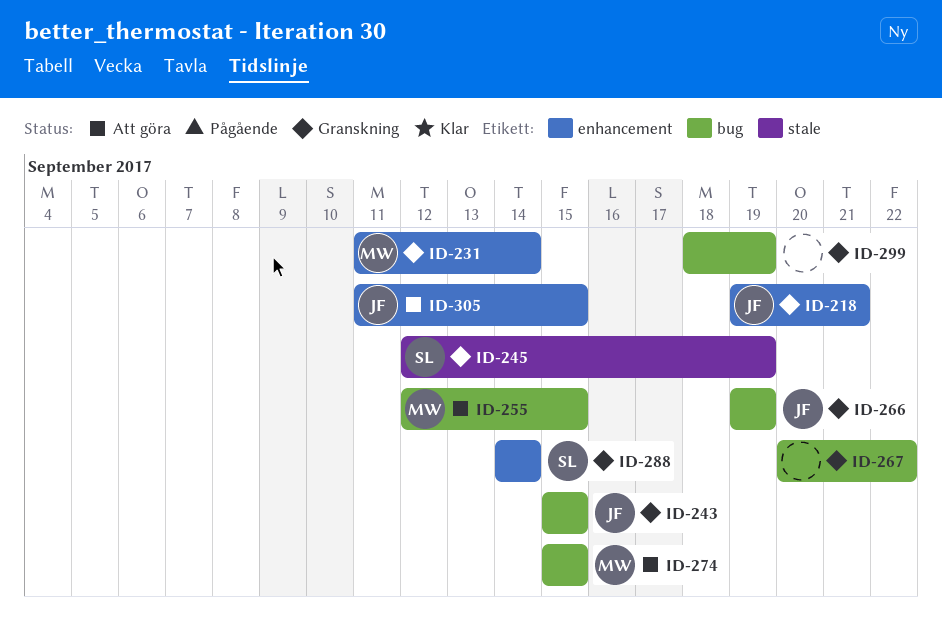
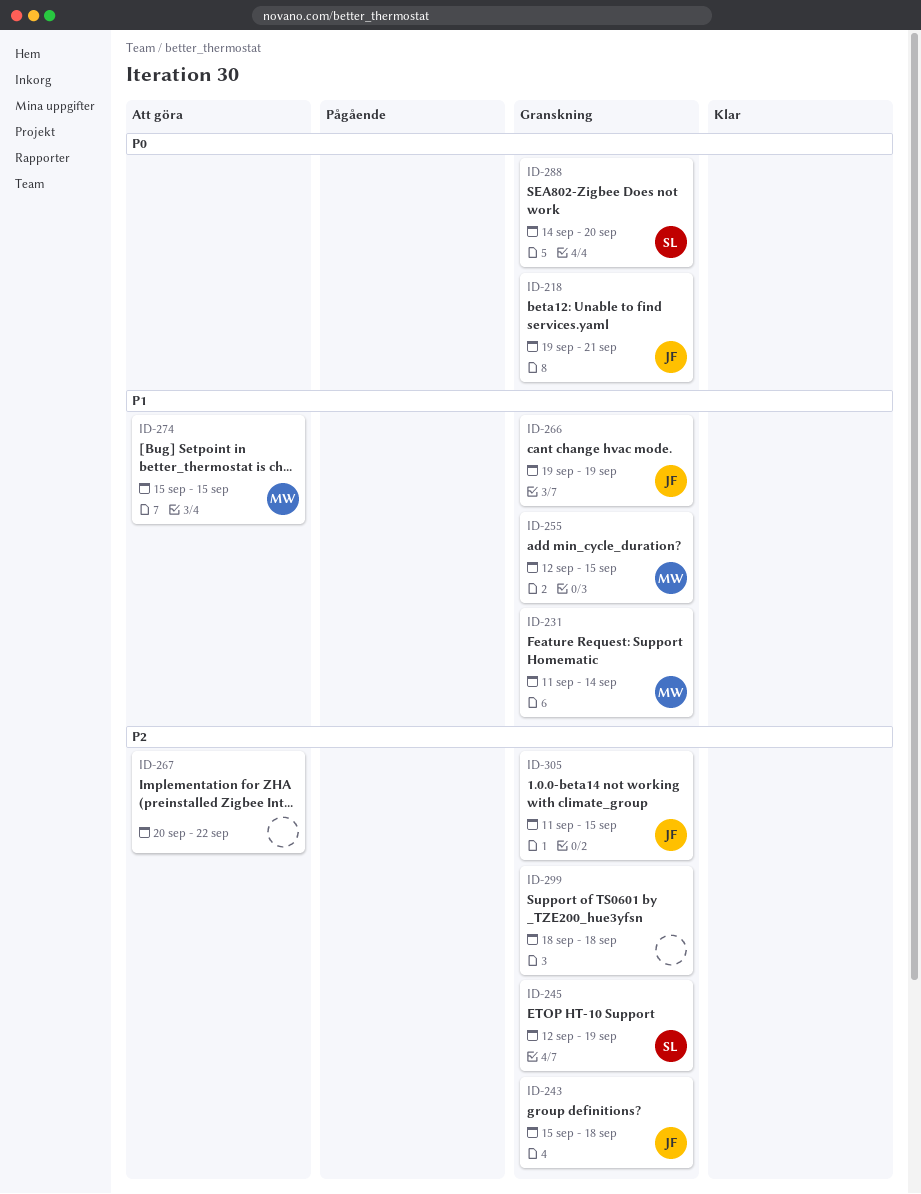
ID-243, due: Sep 15 -> Sep 18
ID-255, status: Att göra -> Granskning
ID-267, status: Granskning -> Att göra
ID-288, due: Sep 14 -> Sep 20
ID-299, due: Sep 19 -> Sep 18
ID-305, status: Att göra -> Granskning

